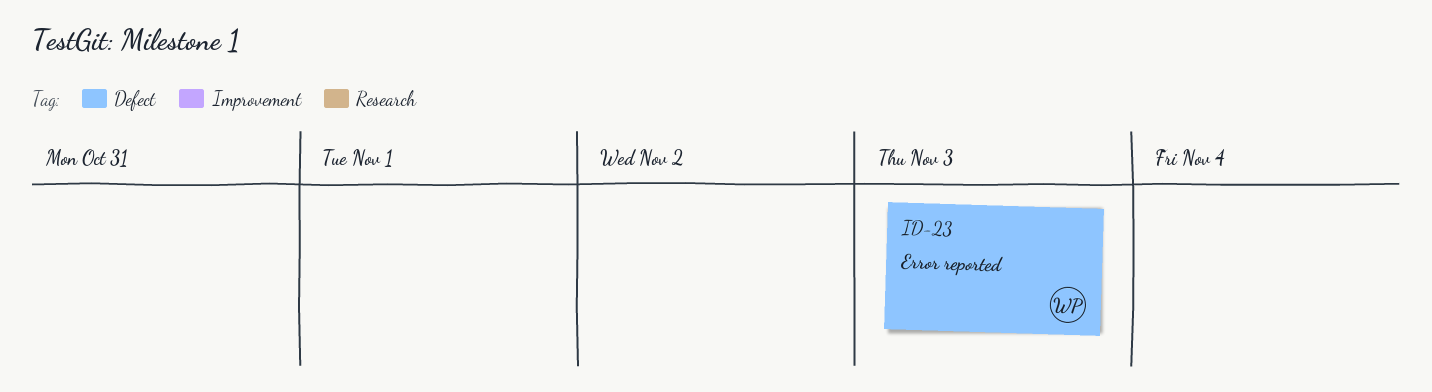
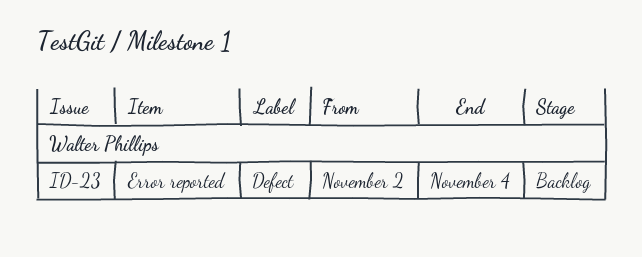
ID-23, due: Nov 3 -> Nov 4

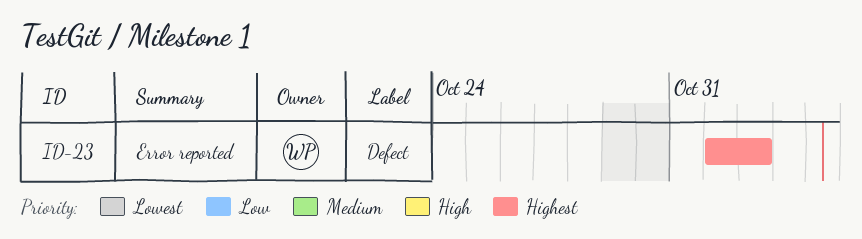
ID-23, start: Nov 2 -> Nov 1
ID-23, due: Nov 4 -> Nov 2

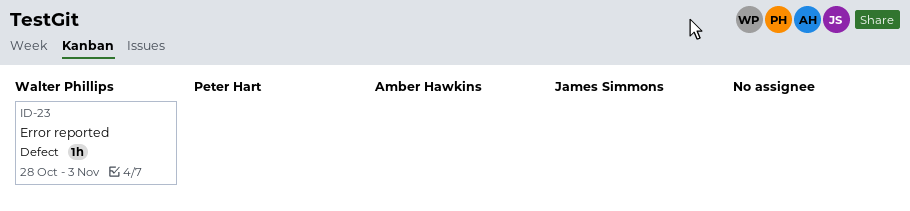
ID-23, start: Nov 1 -> Oct 28
ID-23, due: Nov 2 -> Nov 3

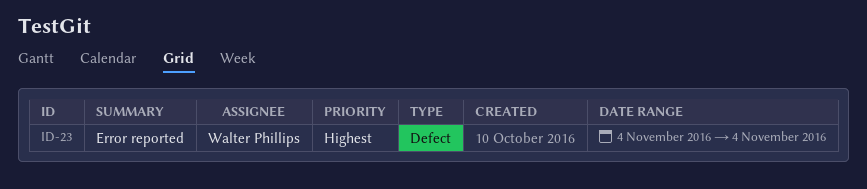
ID-23, start: Oct 28 -> Nov 4
ID-23, due: Nov 3 -> Nov 4

